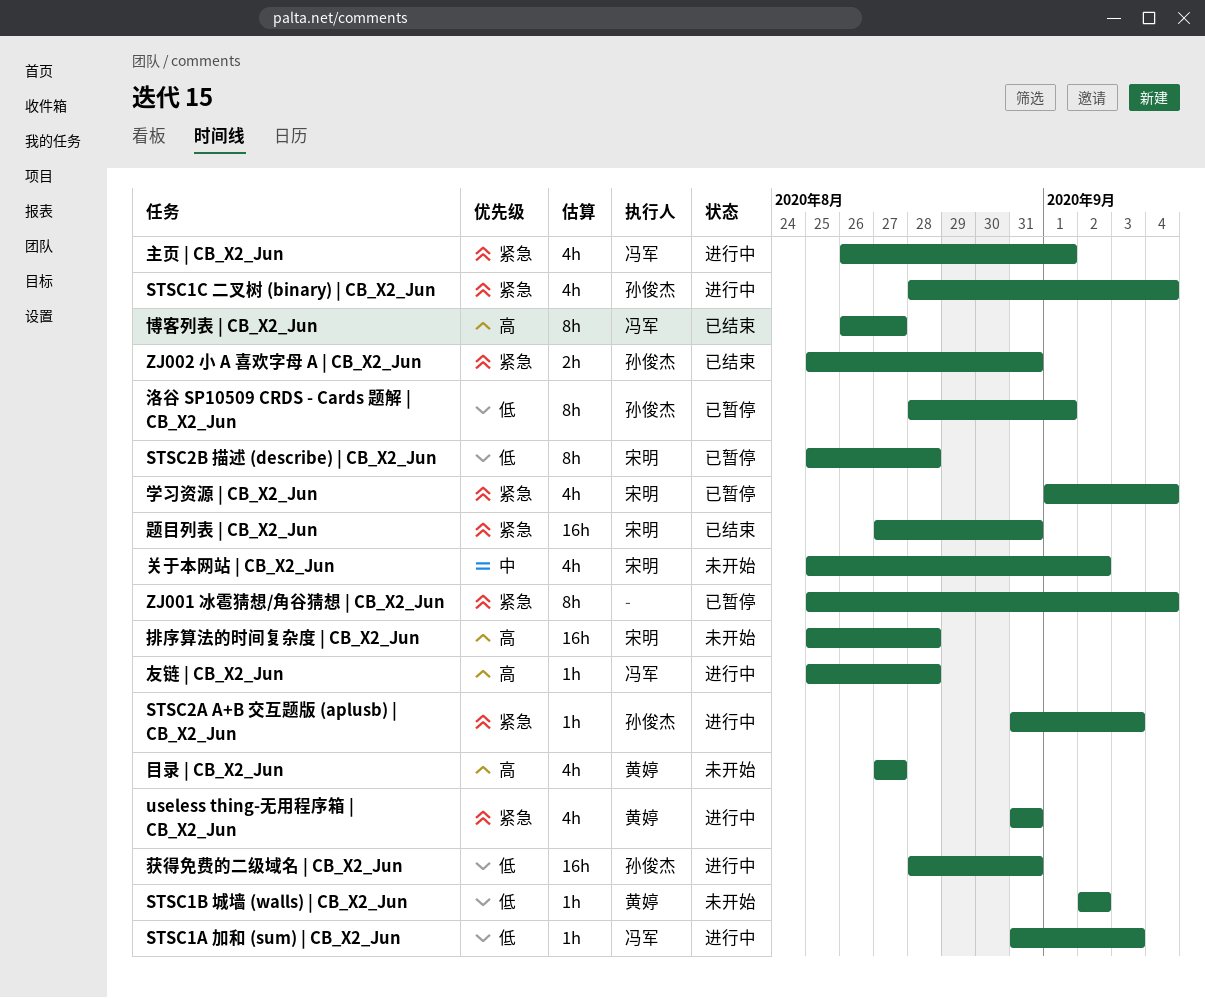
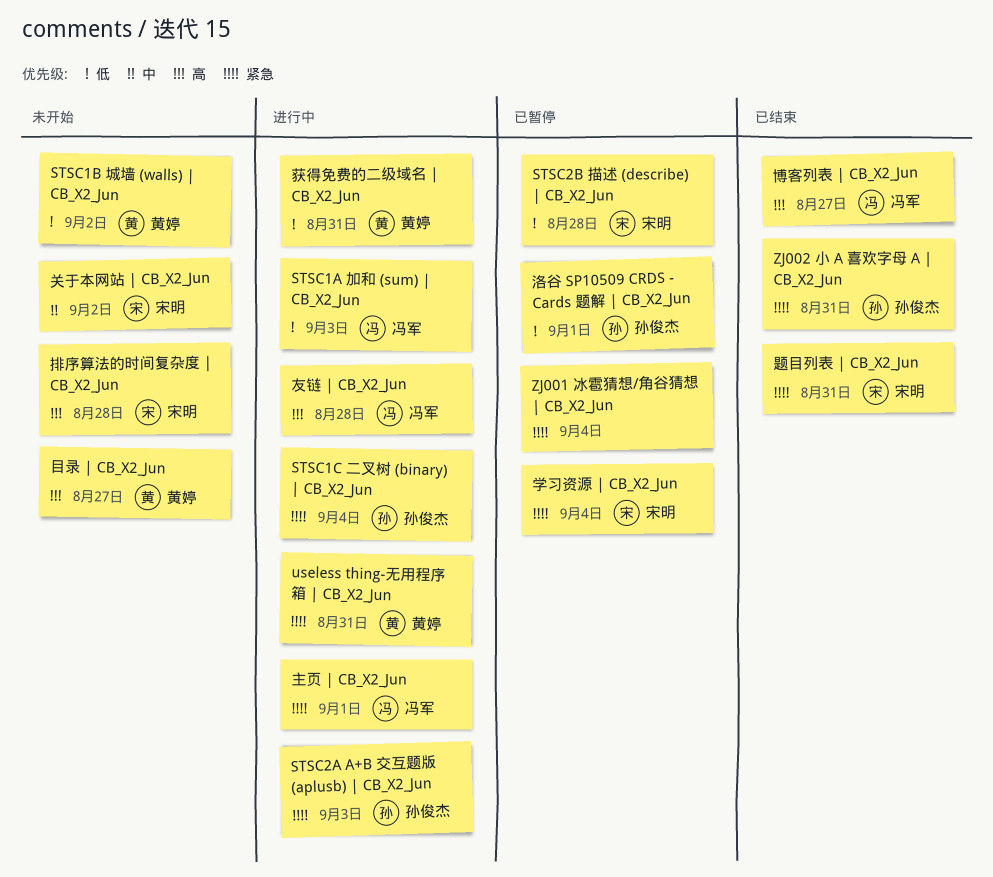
获得免费的二级域名 | CB_X2_Jun, owner: 孙俊杰 -> 黄婷

